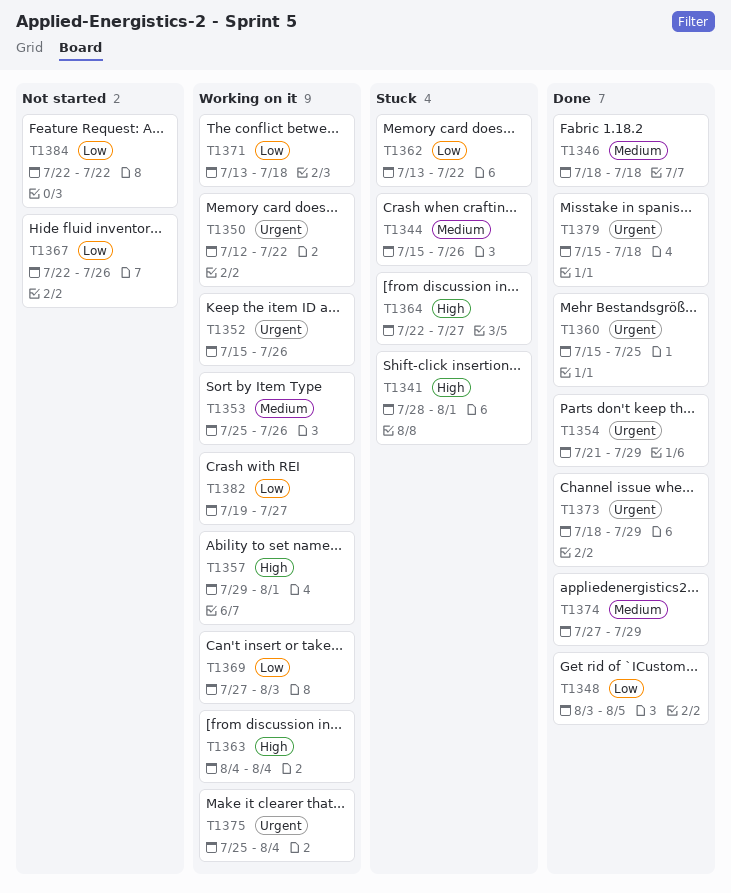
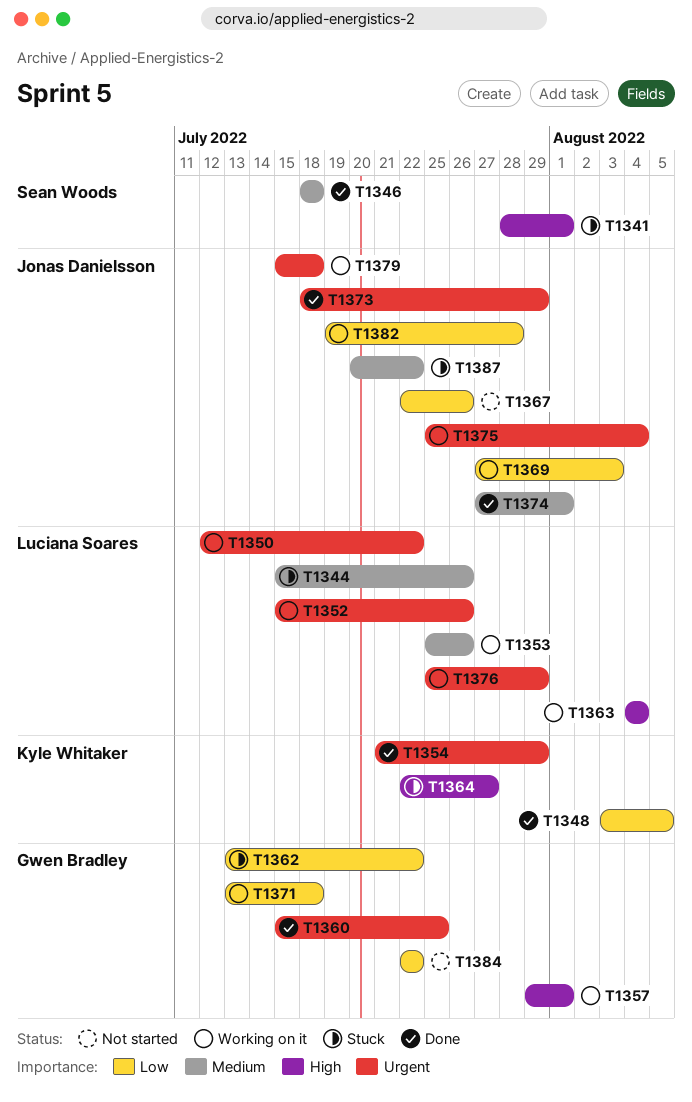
T1374, due: Jul 29 -> Aug 1
T1376: none -> present
T1379, status: Done -> Working on it
T1382, due: Jul 27 -> Jul 28
T1387: none -> present

